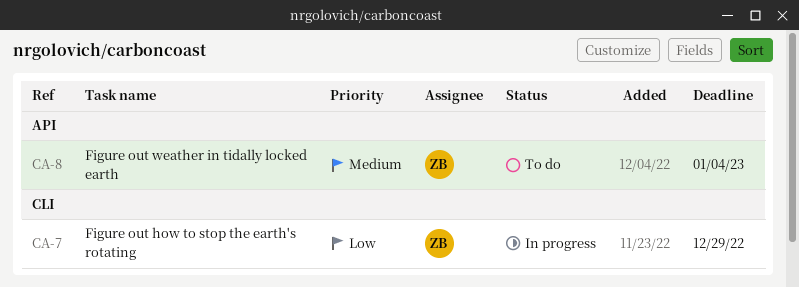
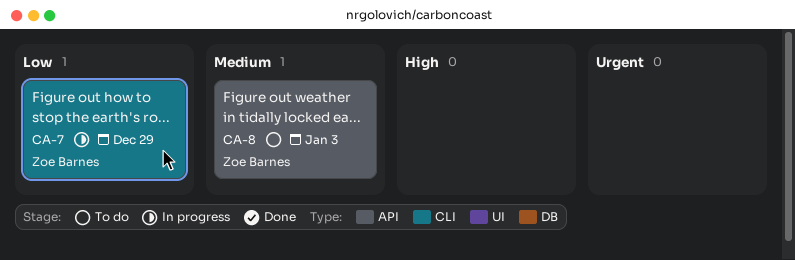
CA-8, due: Jan 4 -> Jan 3

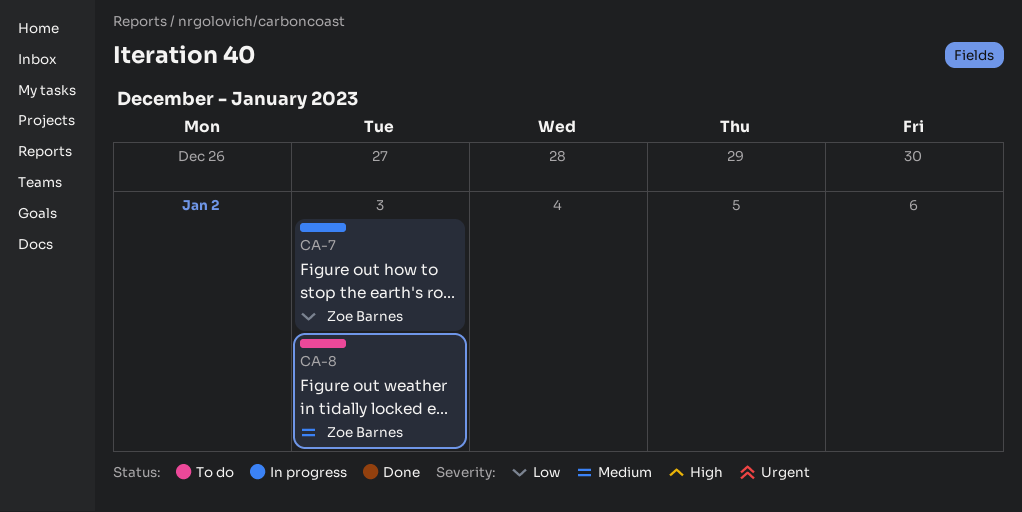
CA-7, due: Dec 29 -> Jan 3

